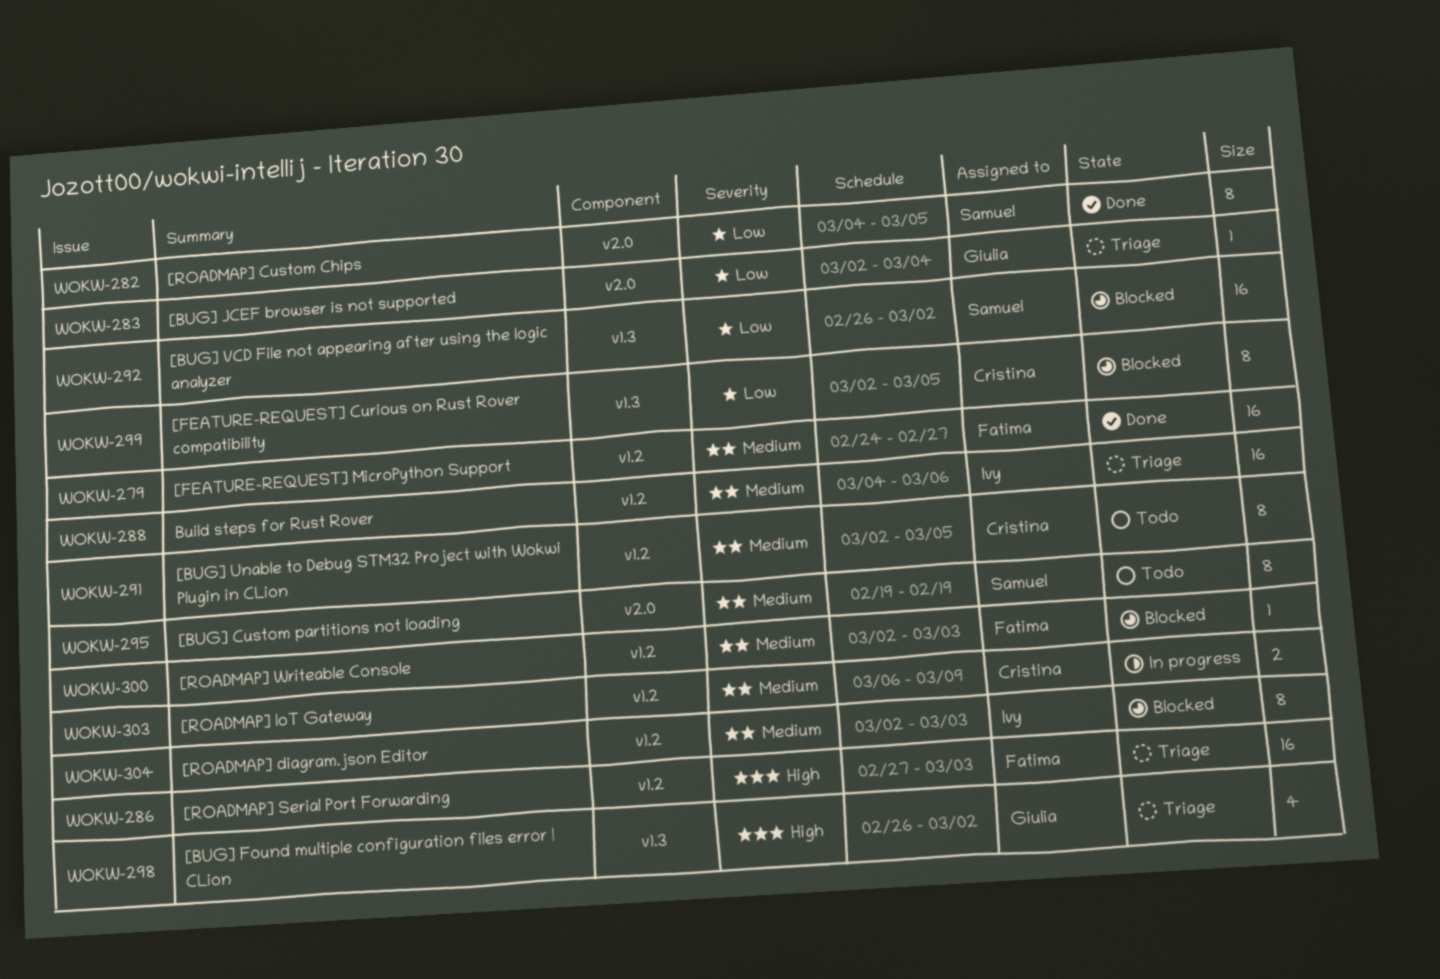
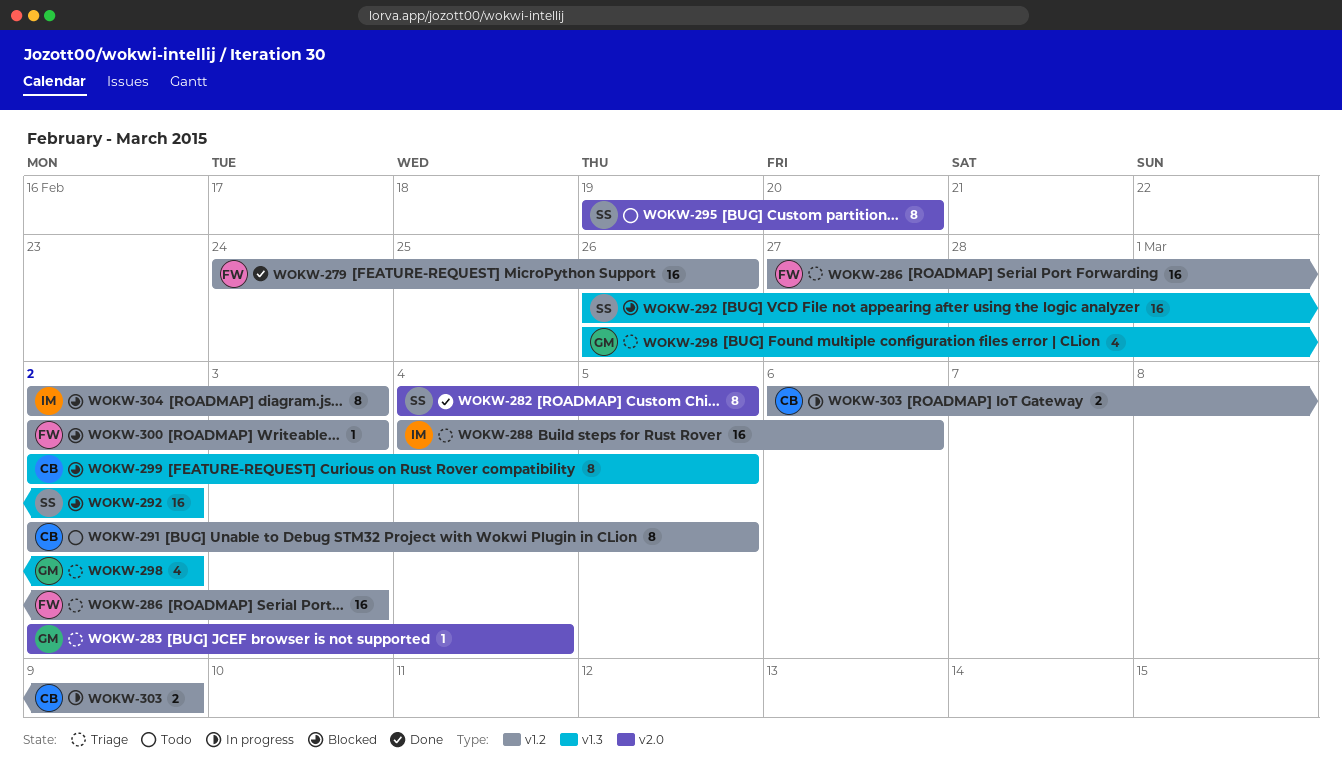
WOKW-279, due: Feb 27 -> Feb 26
WOKW-295, due: Feb 19 -> Feb 20

